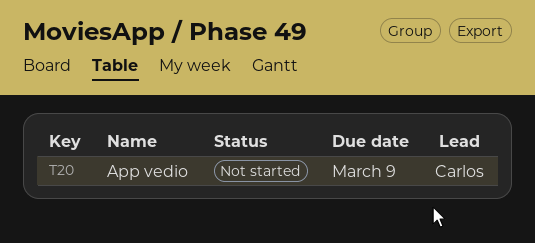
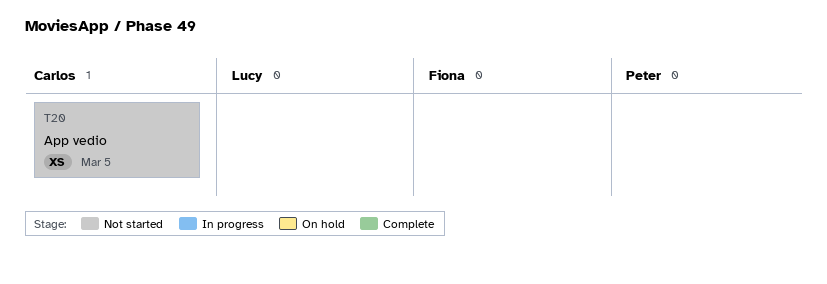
T20, due: Mar 9 -> Mar 5

